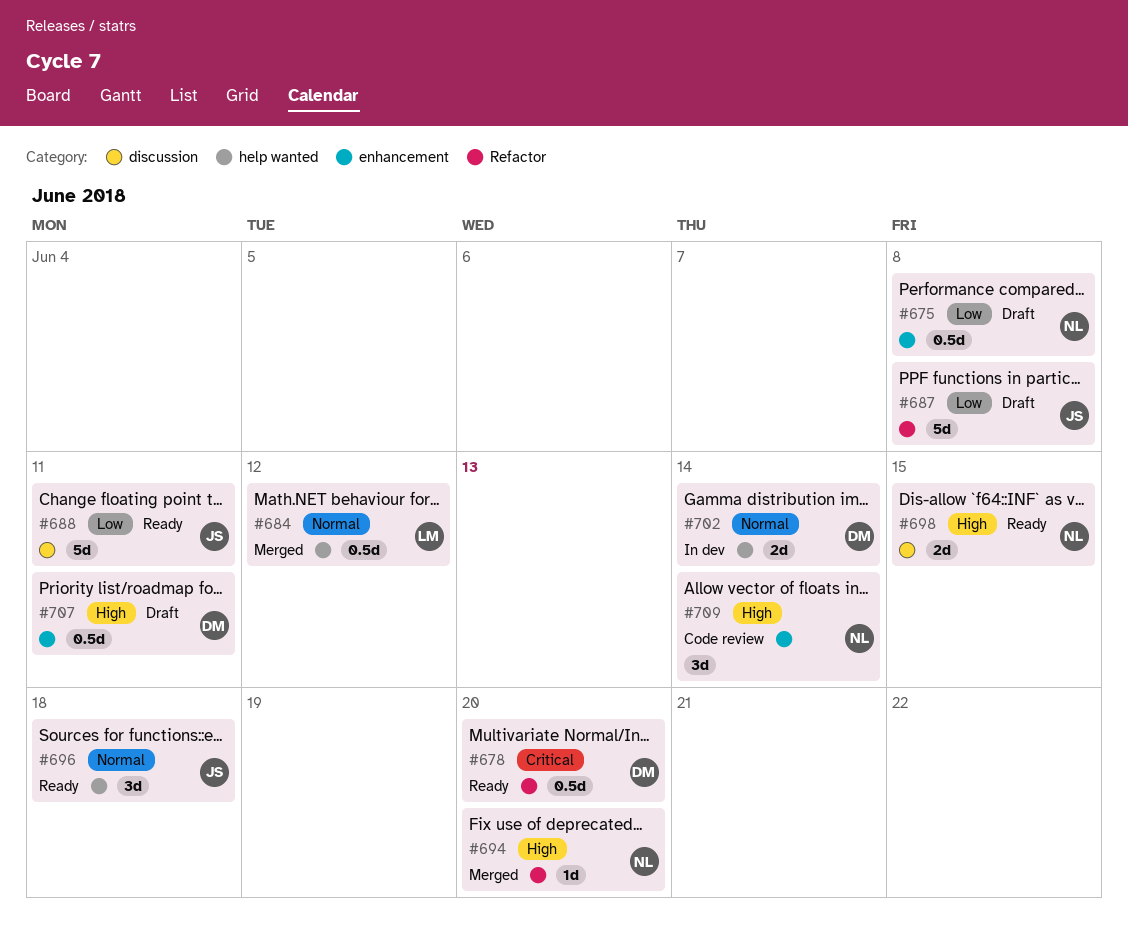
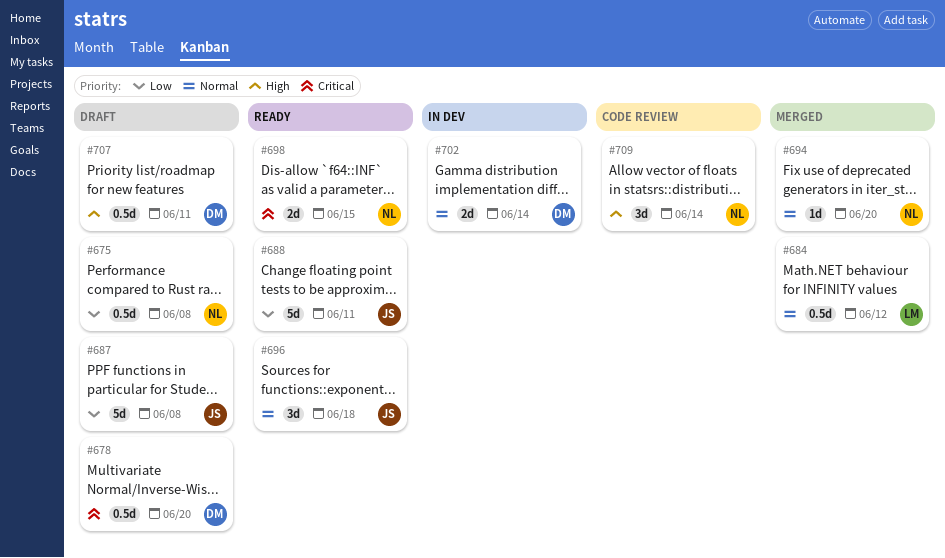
#678, status: Ready -> Draft
#694, priority: High -> Normal
#698, priority: High -> Critical

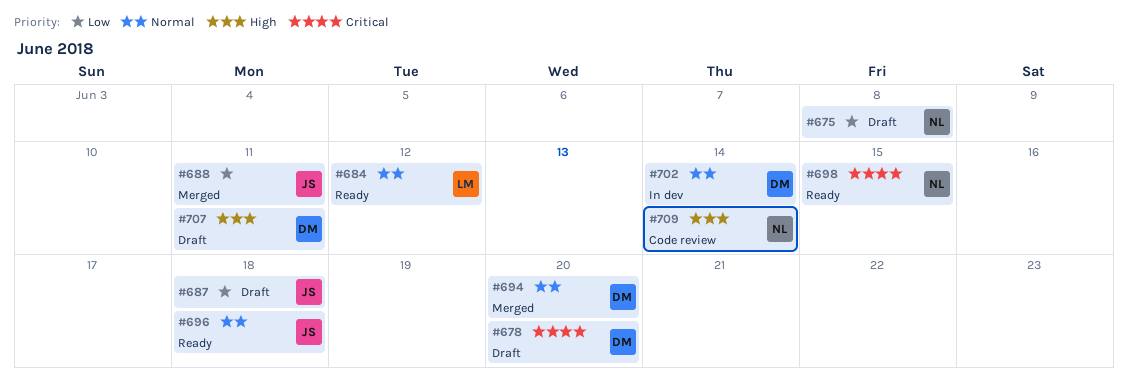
#684, status: Merged -> Ready
#687, due: Jun 8 -> Jun 18
#688, status: Ready -> Merged
#694, owner: NL -> DM

